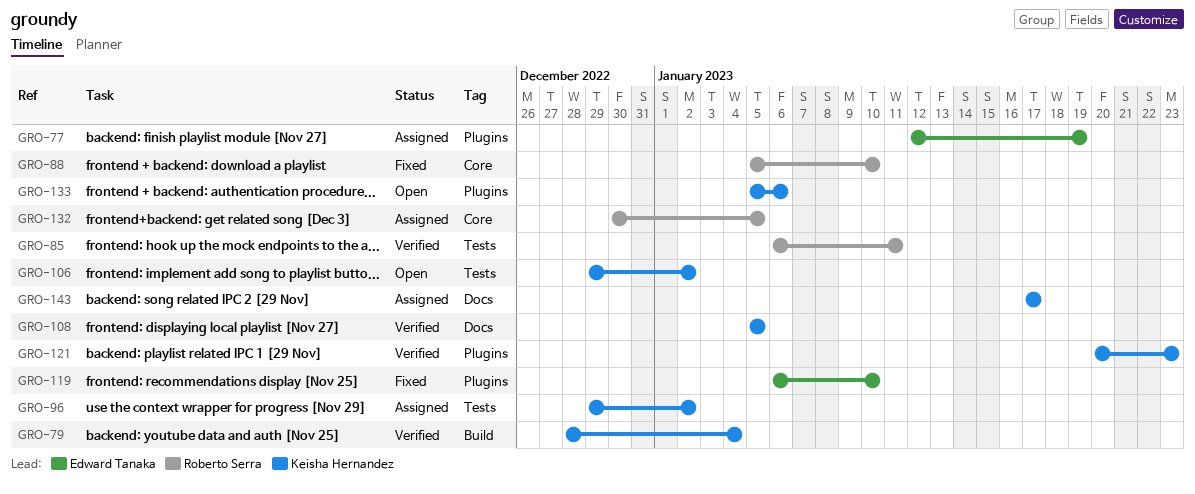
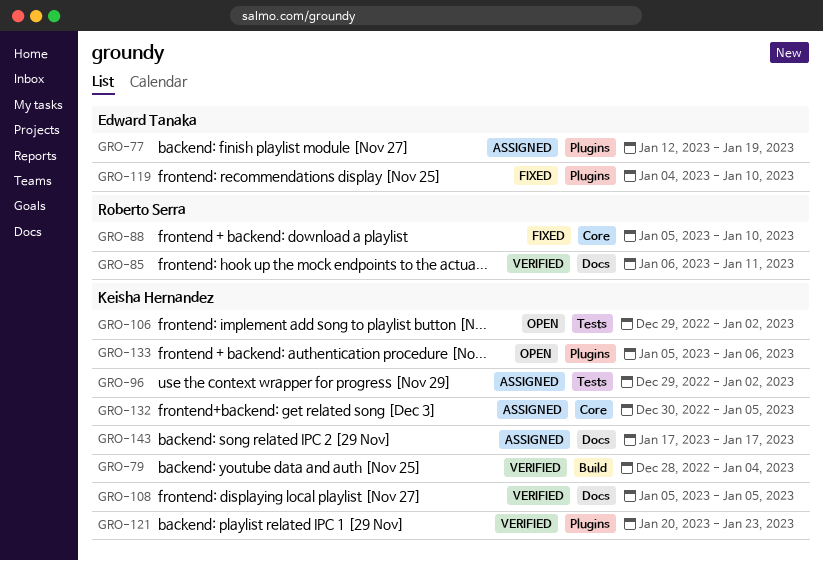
GRO-85, label: Tests -> Docs
GRO-119, start: Jan 6 -> Jan 4
GRO-132, owner: Roberto Serra -> Keisha Hernandez

